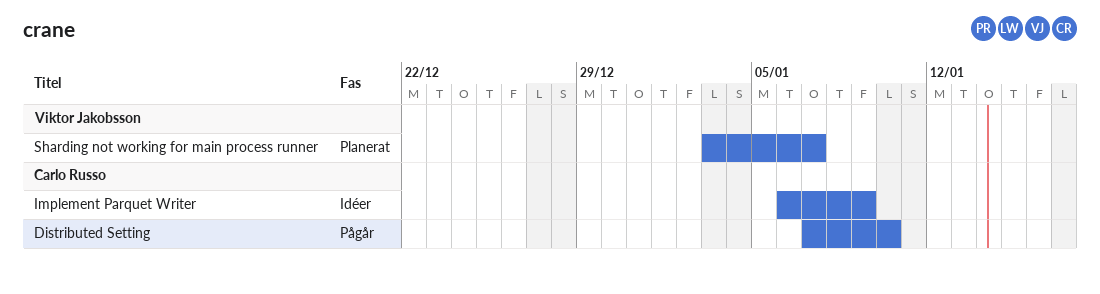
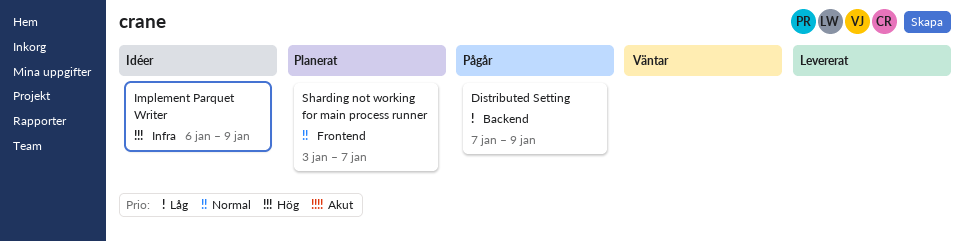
Distributed Setting, due: Jan 10 -> Jan 9

